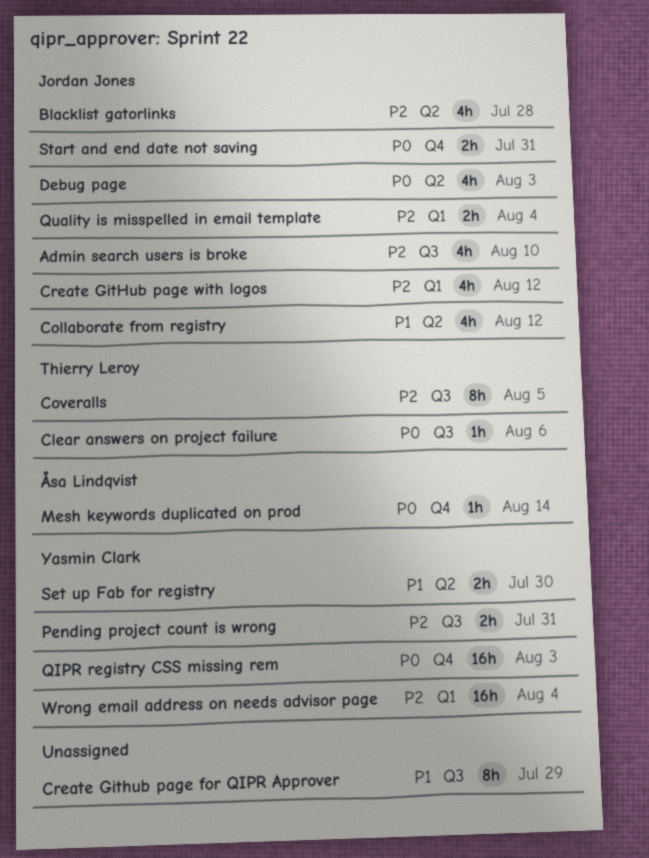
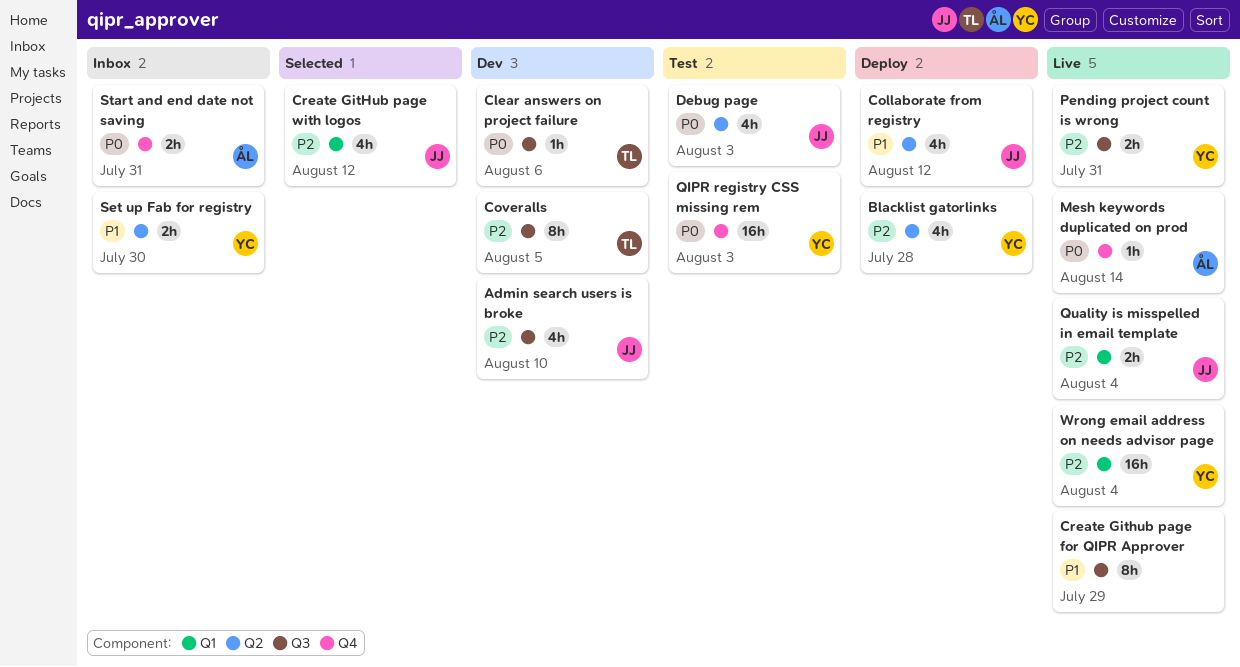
Blacklist gatorlinks, owner: Jordan Jones -> Yasmin Clark
Start and end date not saving, owner: Jordan Jones -> Åsa Lindqvist

